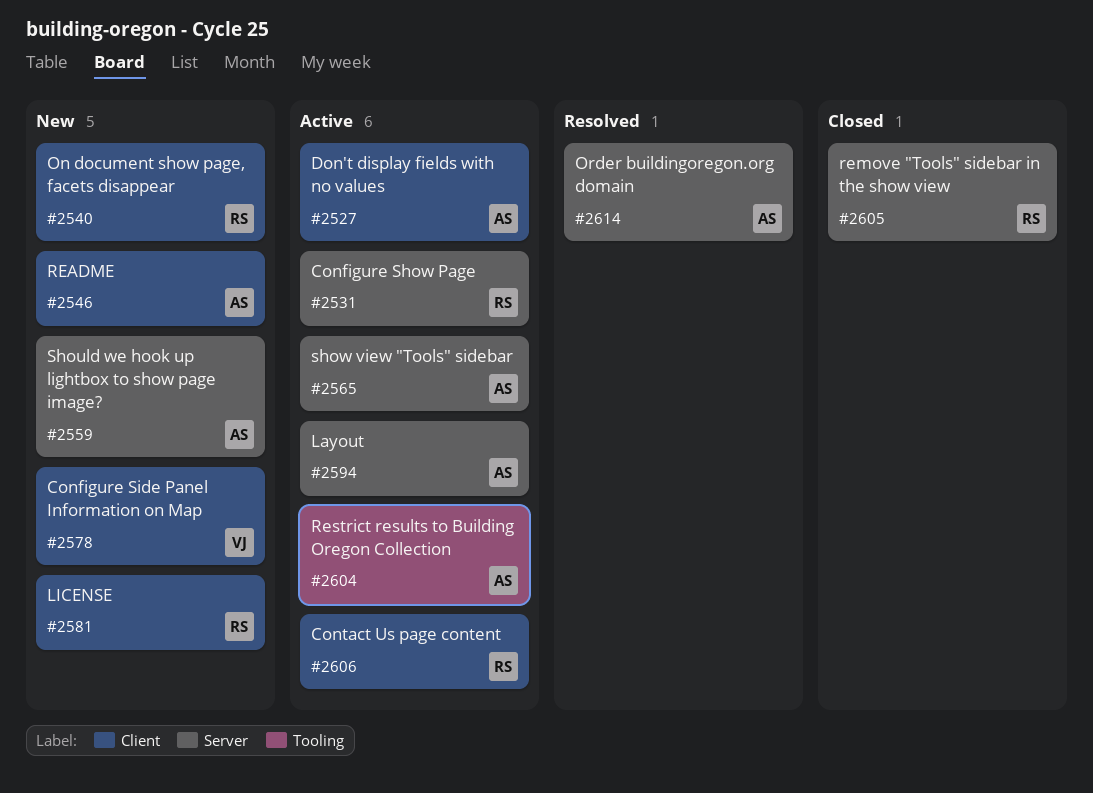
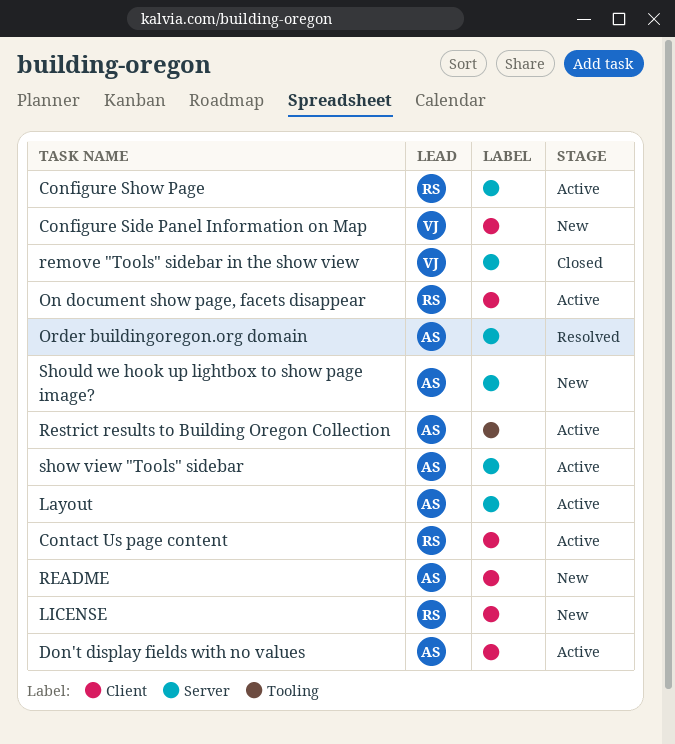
On document show page, facets disappear, status: New -> Active
remove "Tools" sidebar in the show view, owner: RS -> VJ

